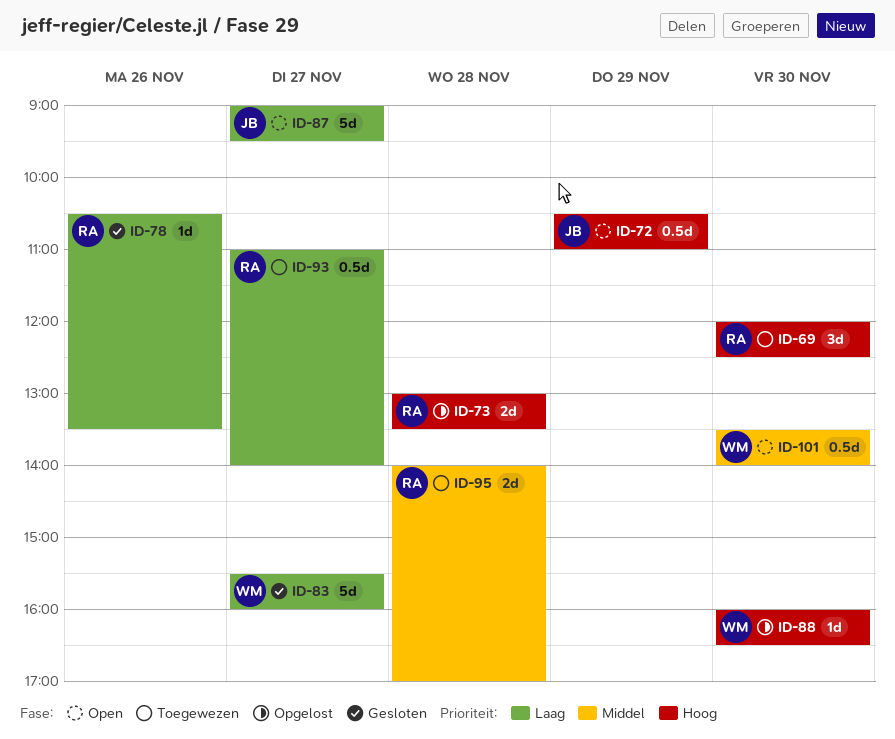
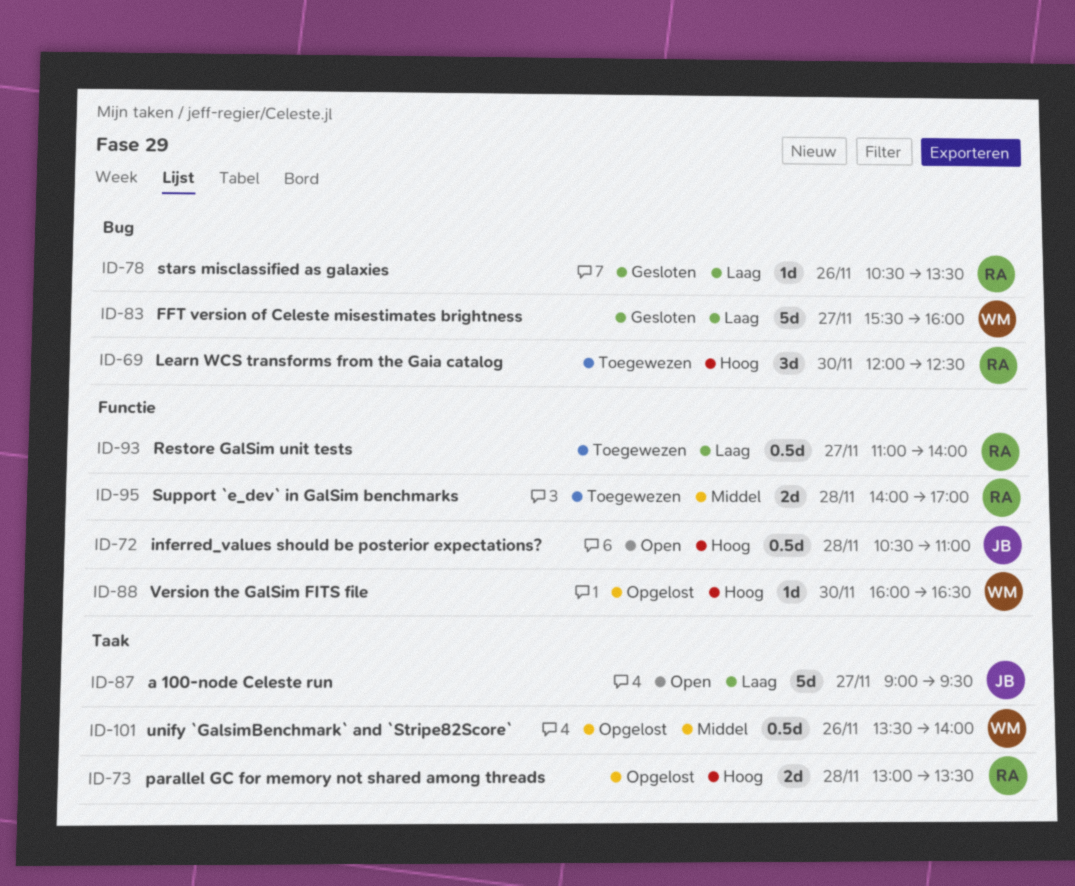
ID-72, day: Nov 29 -> Nov 28
ID-101, status: Open -> Opgelost
ID-101, day: Nov 30 -> Nov 26

